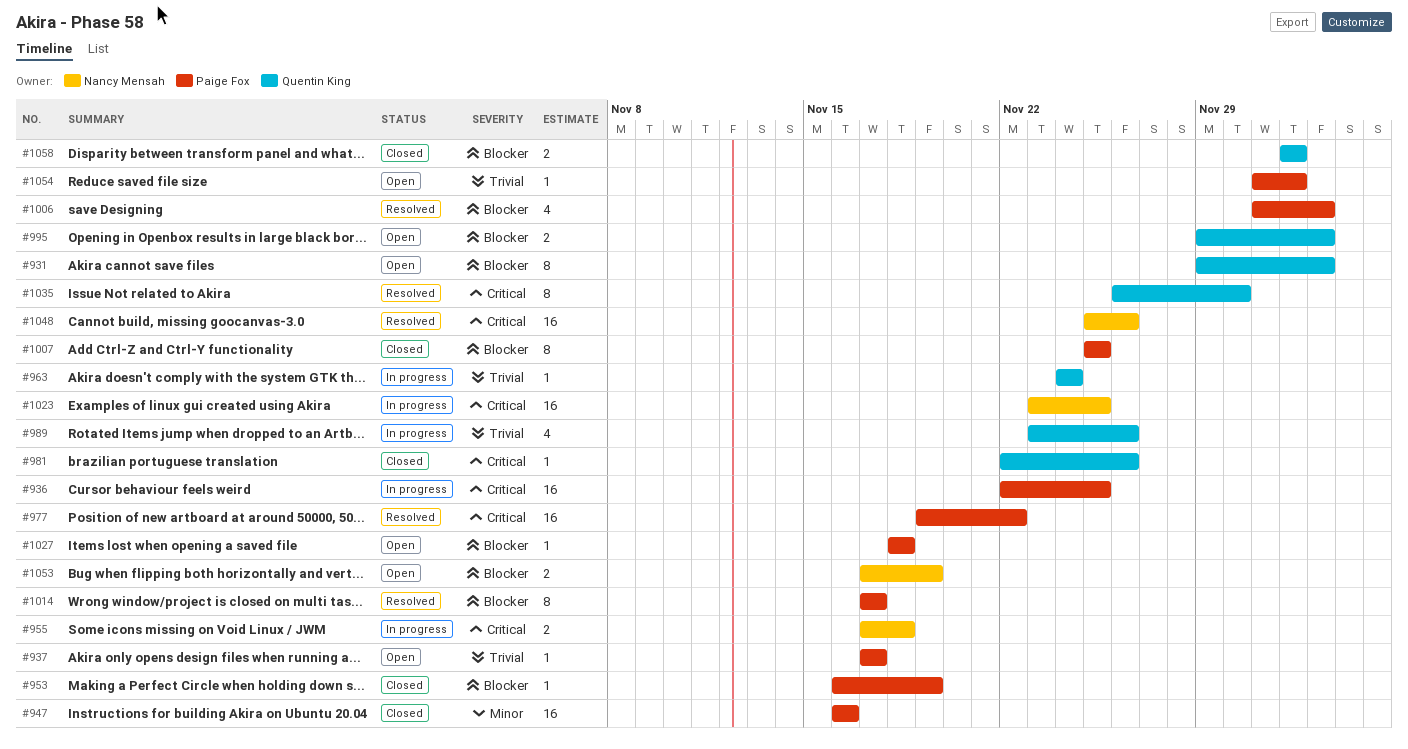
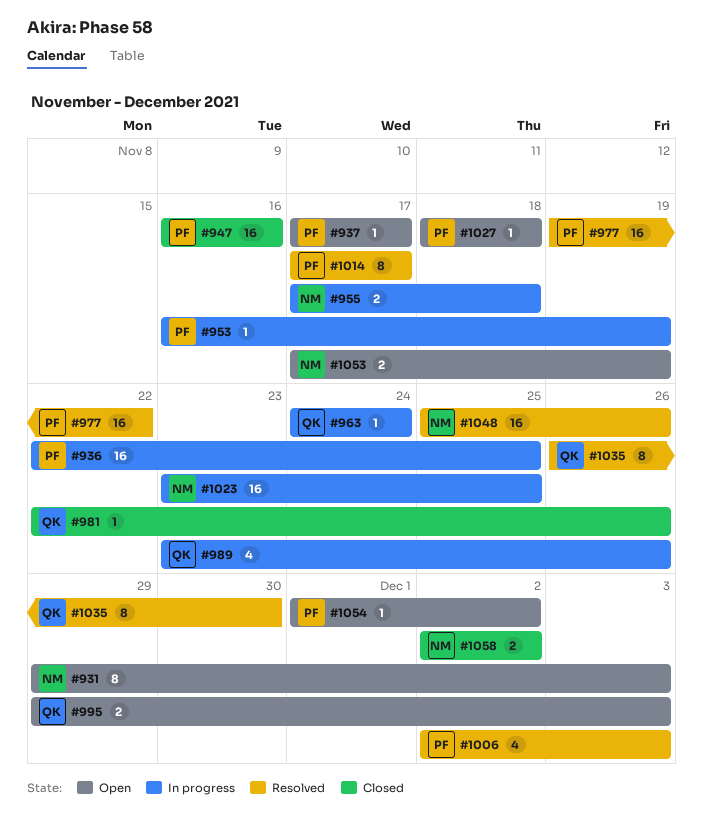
#931, owner: Quentin King -> Nancy Mensah
#953, status: Closed -> In progress
#1006, start: Dec 1 -> Dec 2
#1007: present -> none
#1058, owner: Quentin King -> Nancy Mensah

